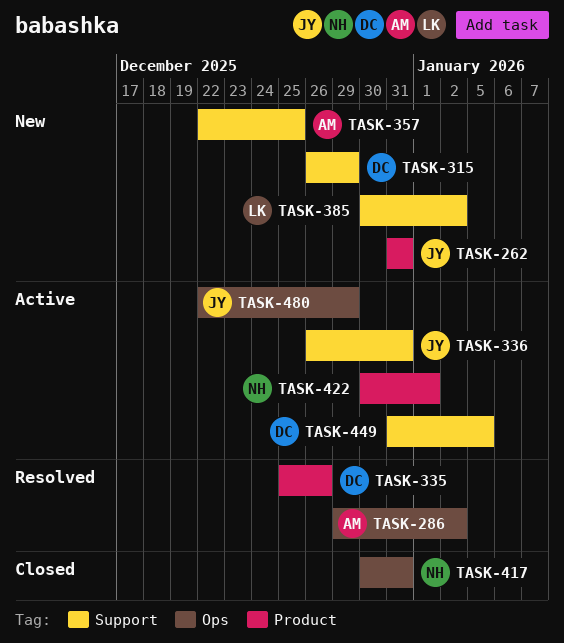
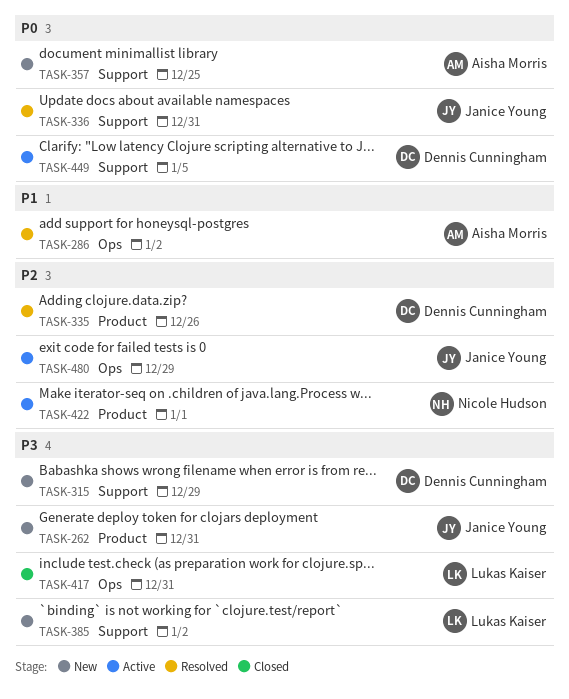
TASK-336, status: Active -> Resolved
TASK-417, owner: Nicole Hudson -> Lukas Kaiser

